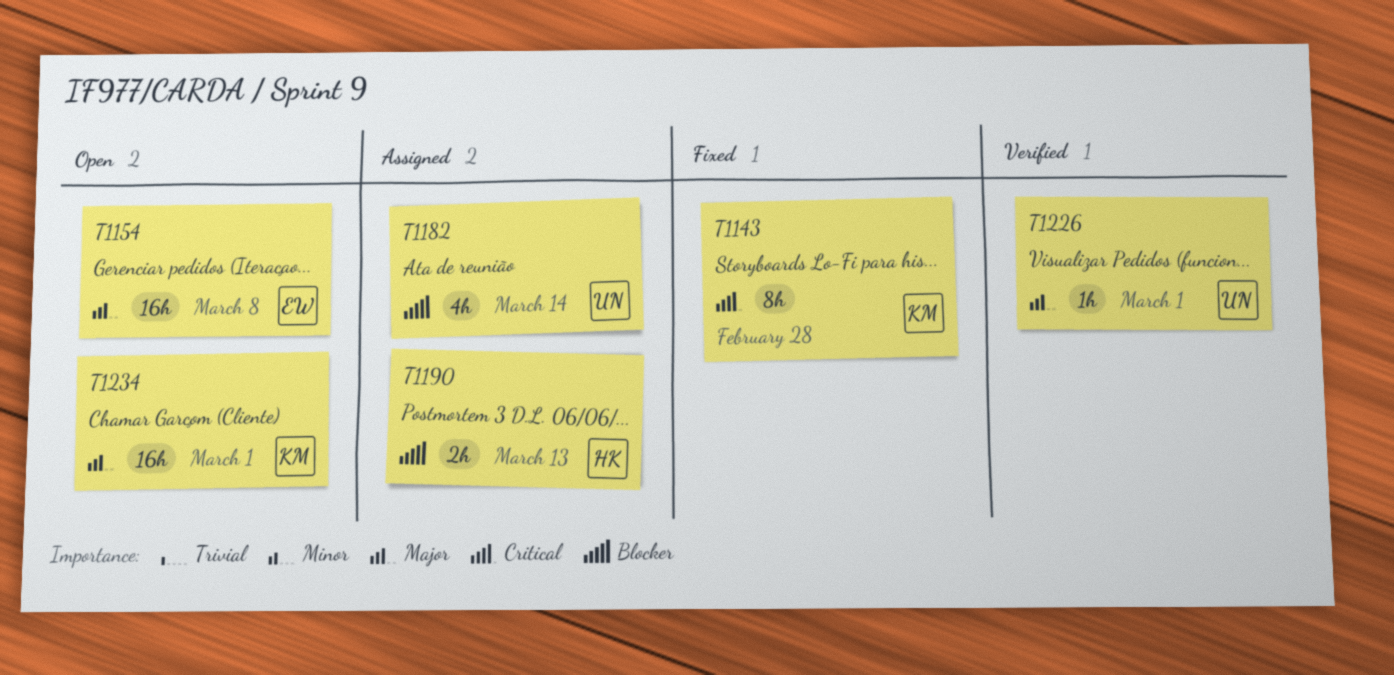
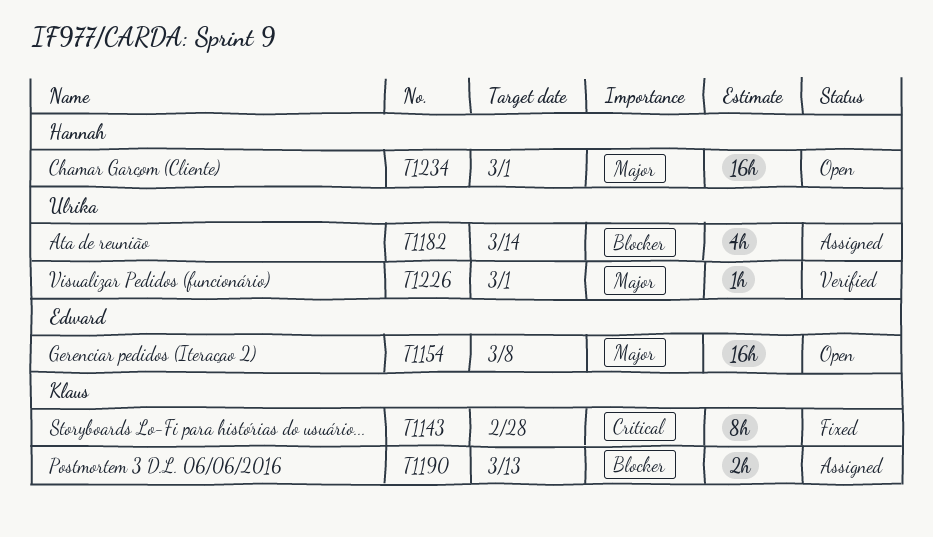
T1190, owner: Hannah -> Klaus
T1234, owner: Klaus -> Hannah

